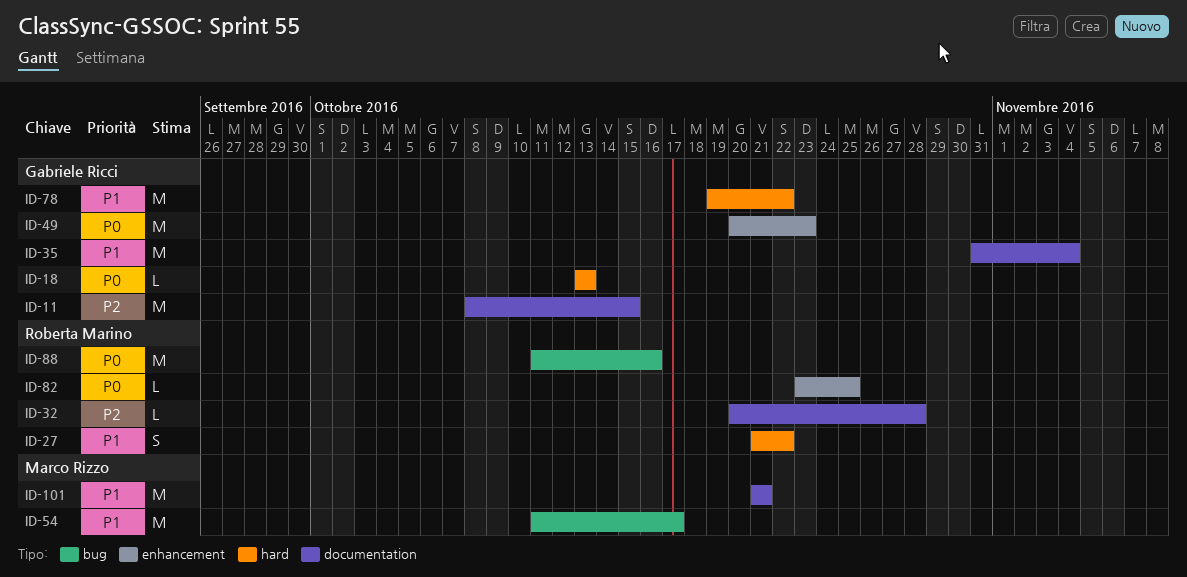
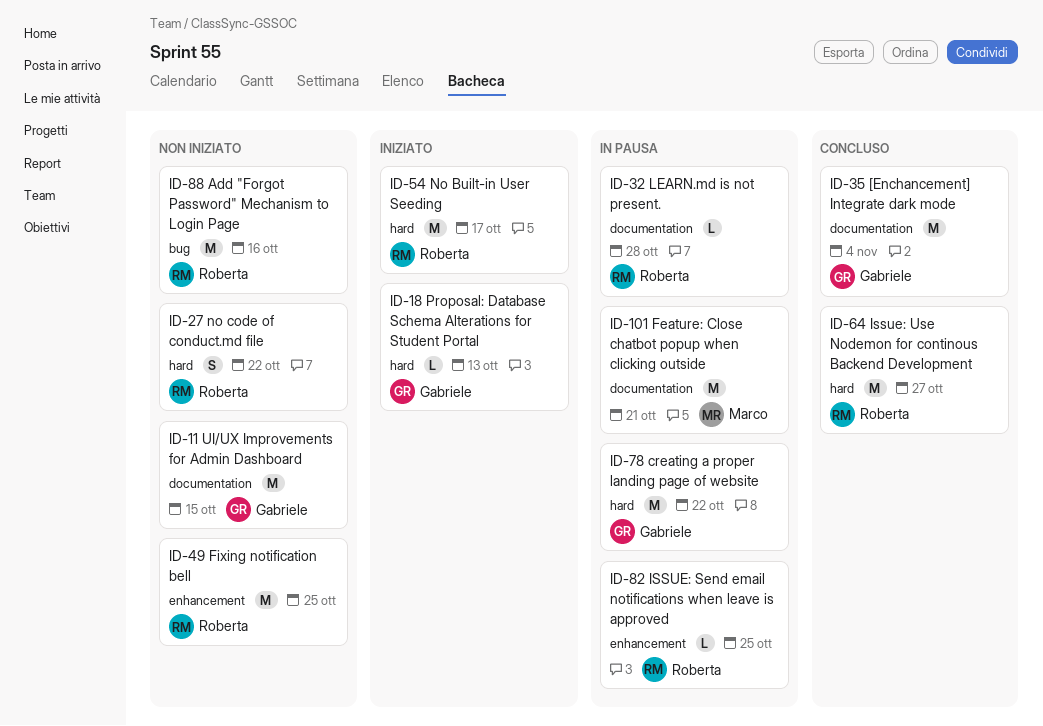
ID-49, owner: Gabriele Ricci -> Roberta Marino
ID-49, due: Oct 23 -> Oct 25
ID-54, owner: Marco Rizzo -> Roberta Marino
ID-54, label: bug -> hard
ID-64: none -> present

